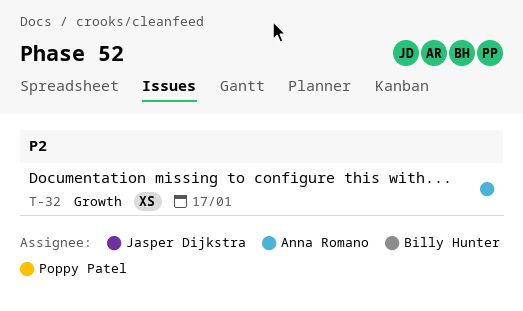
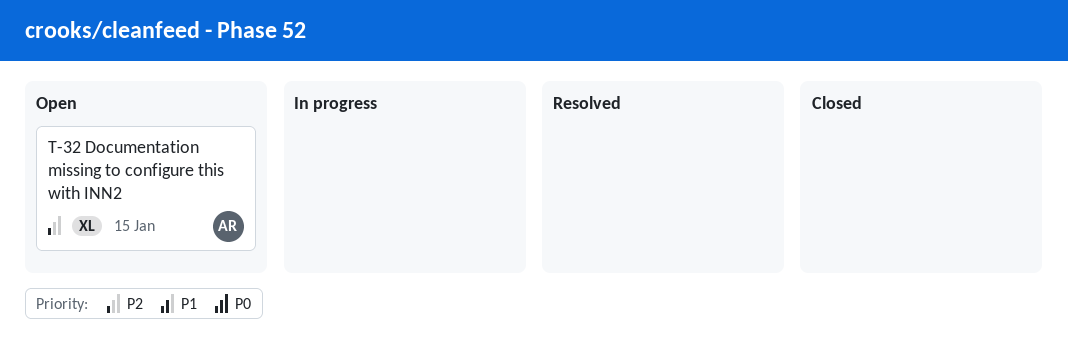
T-32, estimate: XS -> XL
T-32, due: Jan 17 -> Jan 15

